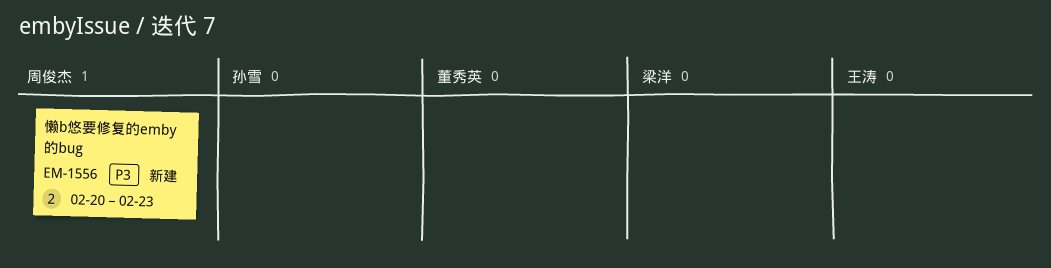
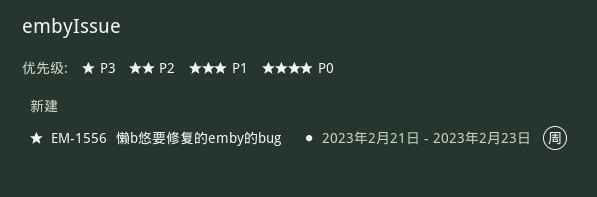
EM-1556, estimate: 2 -> 1
EM-1556, start: Feb 20 -> Feb 21

